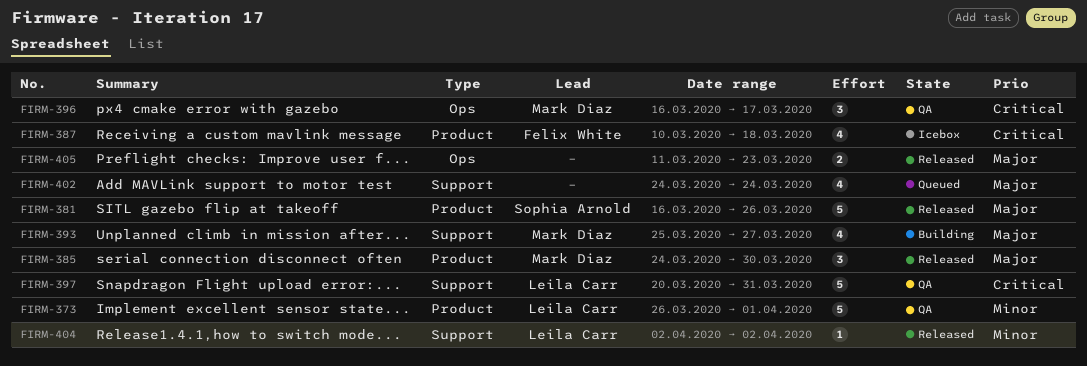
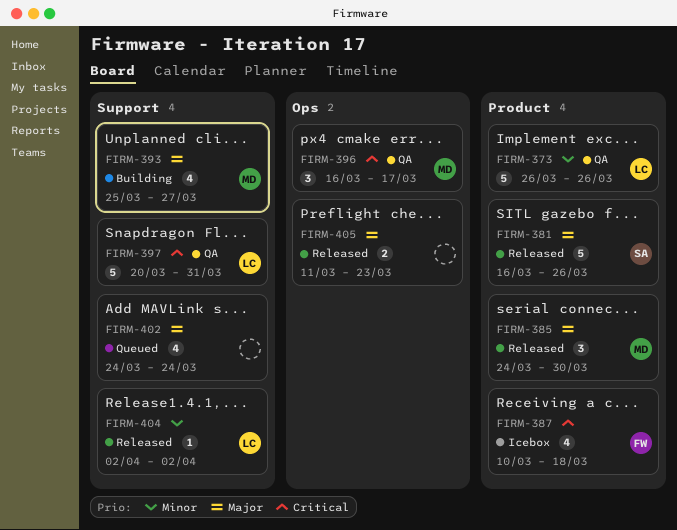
FIRM-373, due: Apr 1 -> Mar 26

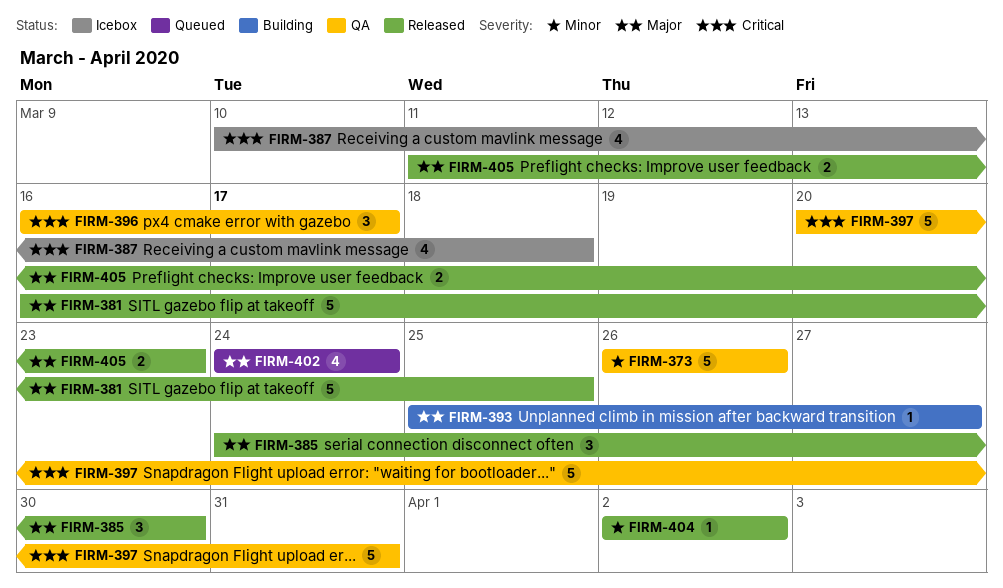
FIRM-381, due: Mar 26 -> Mar 25
FIRM-393, estimate: 4 -> 1

